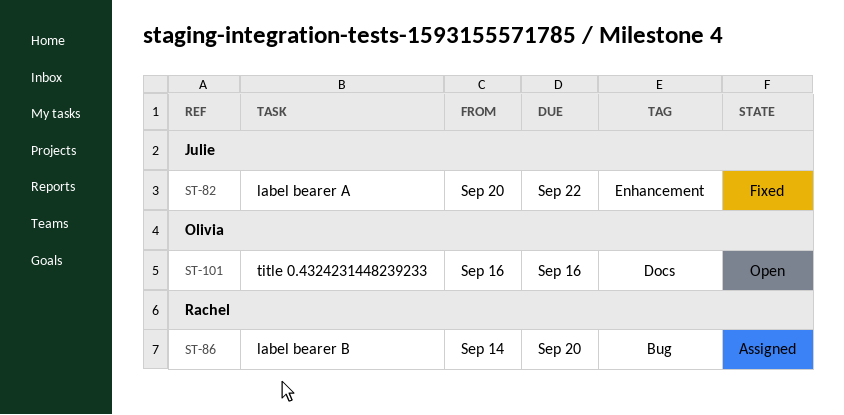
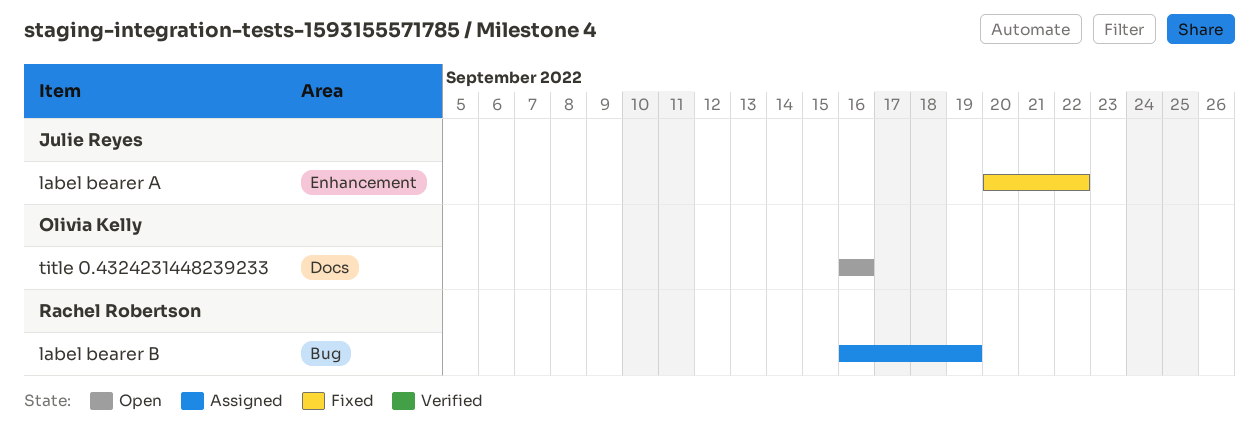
label bearer B, start: Sep 14 -> Sep 16
label bearer B, due: Sep 20 -> Sep 19

